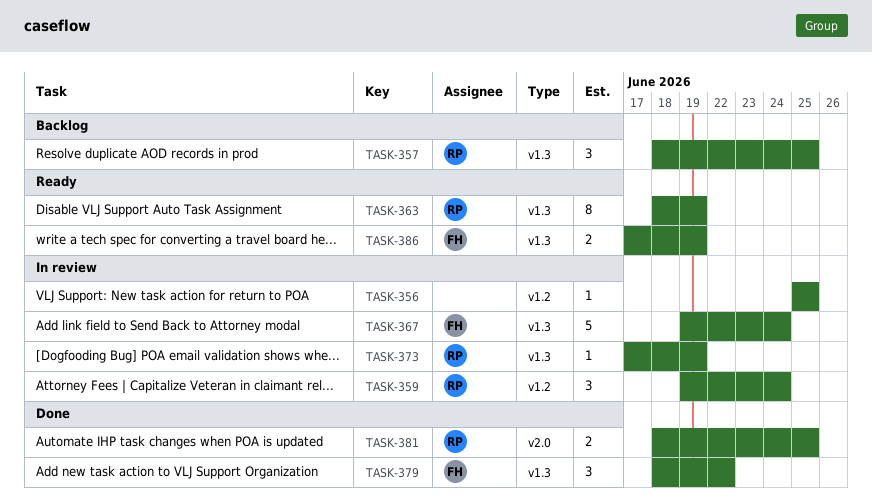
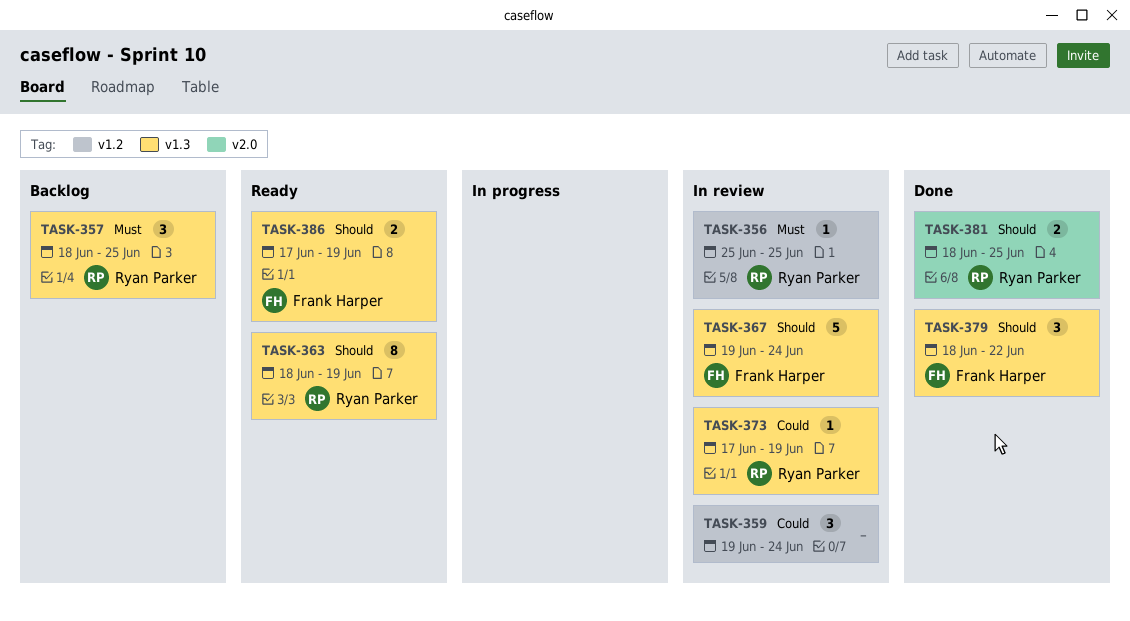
TASK-356, owner: none -> Ryan Parker
TASK-359, owner: Ryan Parker -> none

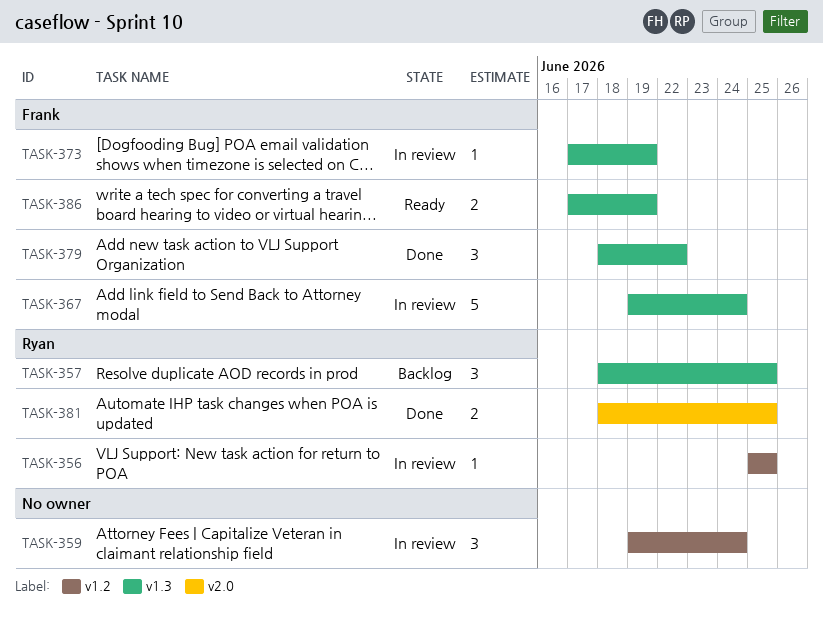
TASK-363: present -> none
TASK-373, owner: Ryan Parker -> Frank Harper

